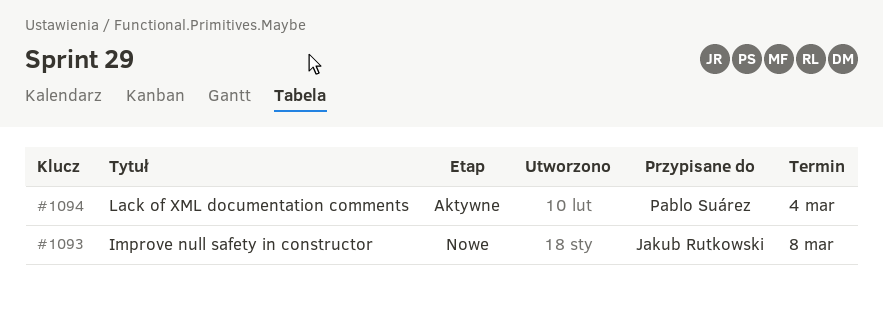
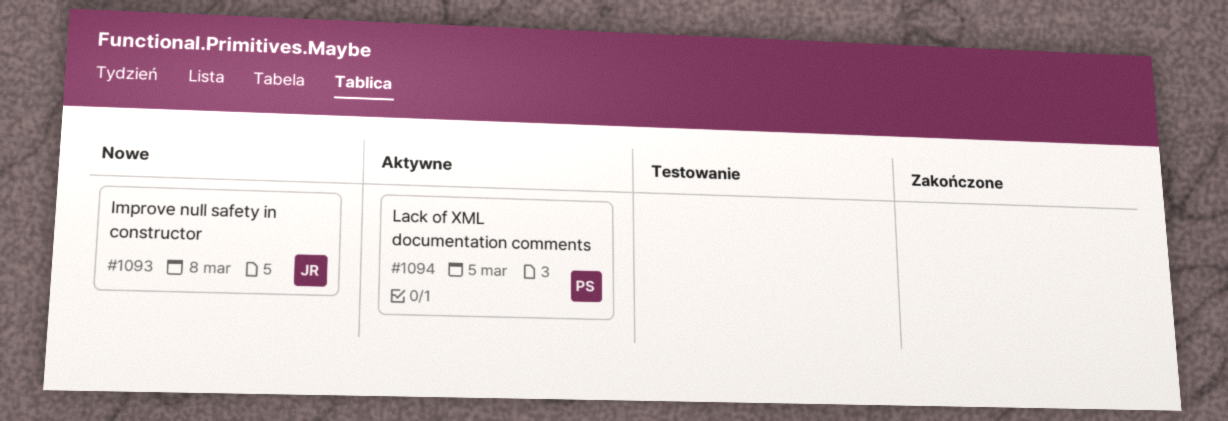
#1094, due: Mar 4 -> Mar 5

